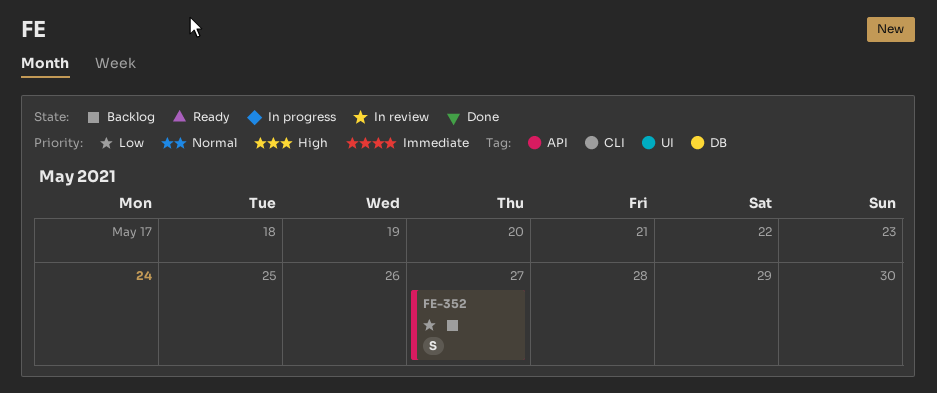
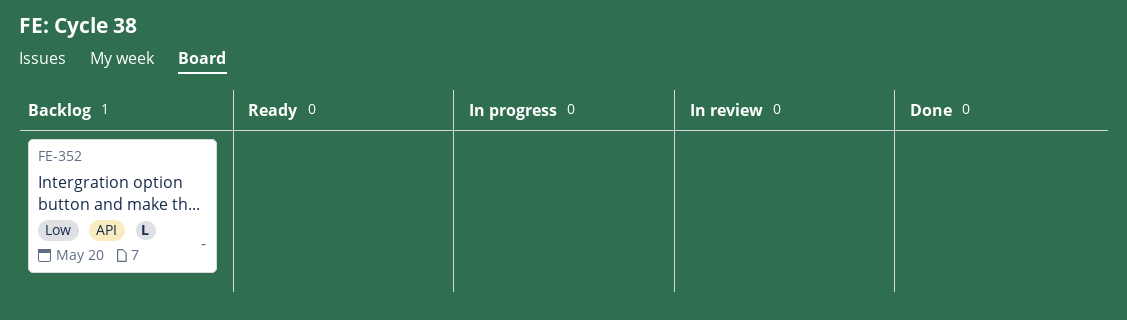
FE-352, estimate: S -> L
FE-352, due: May 27 -> May 20

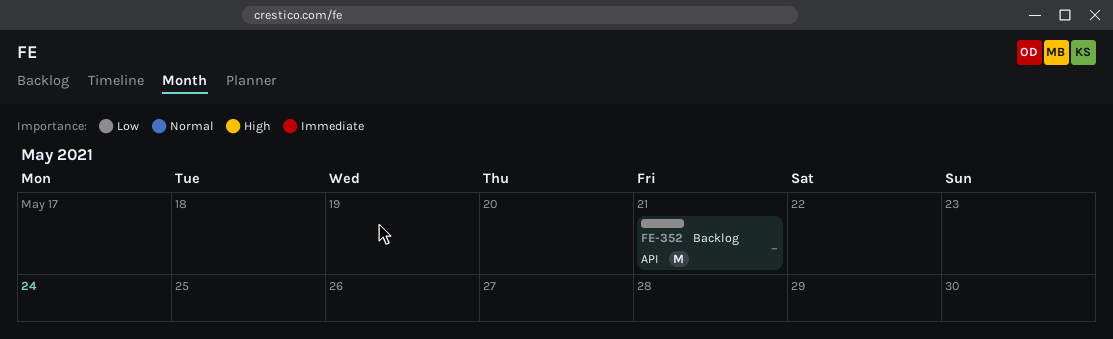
FE-352, estimate: L -> M
FE-352, due: May 20 -> May 21

